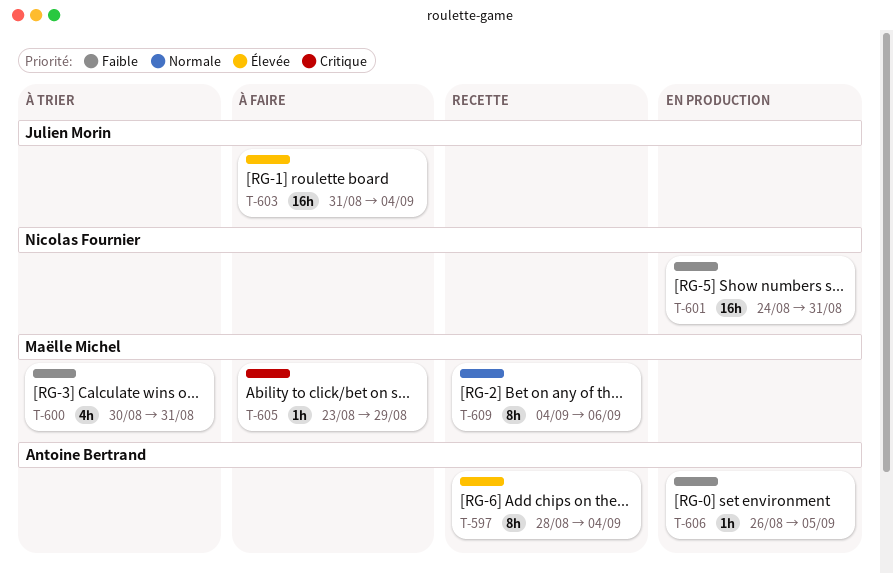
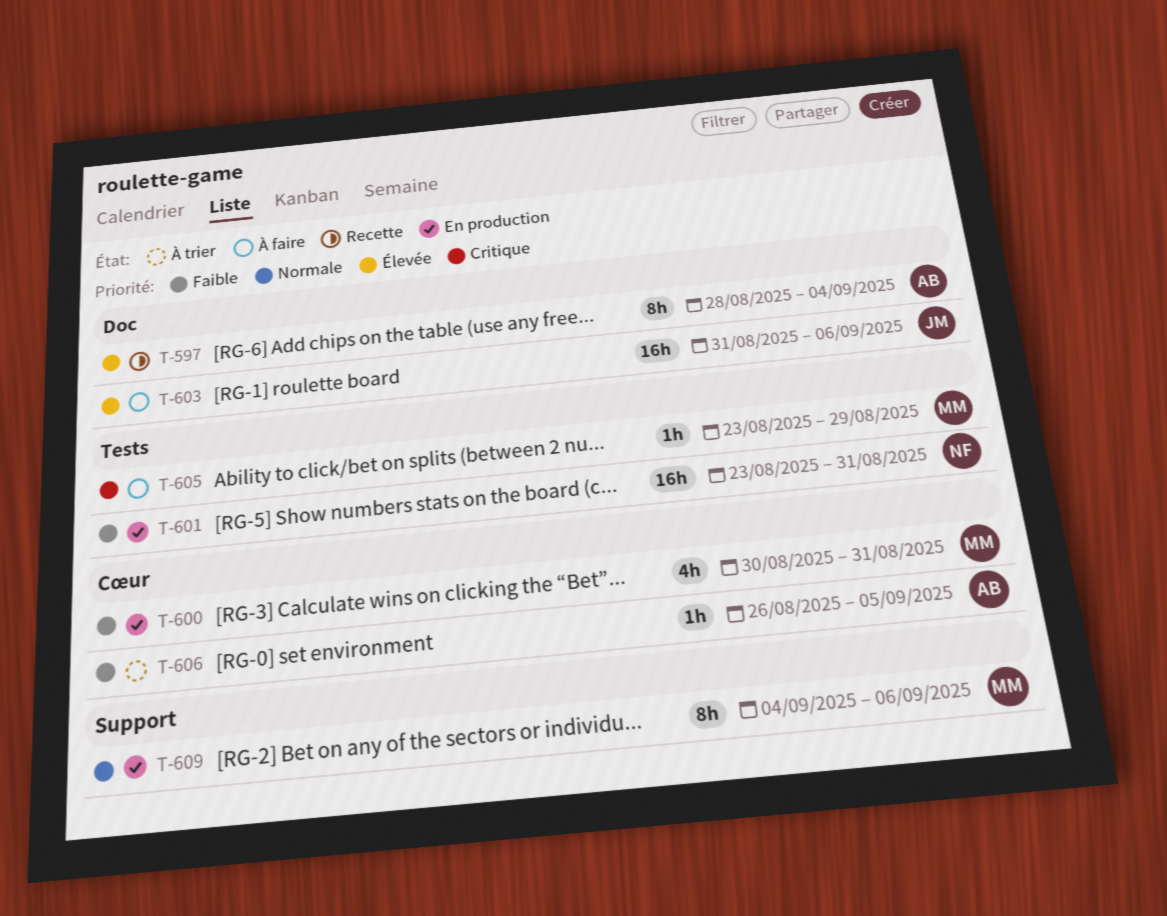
T-600, status: À trier -> En production
T-601, start: Aug 24 -> Aug 23
T-603, due: Sep 4 -> Sep 6
T-606, status: En production -> À trier
T-609, status: Recette -> En production

